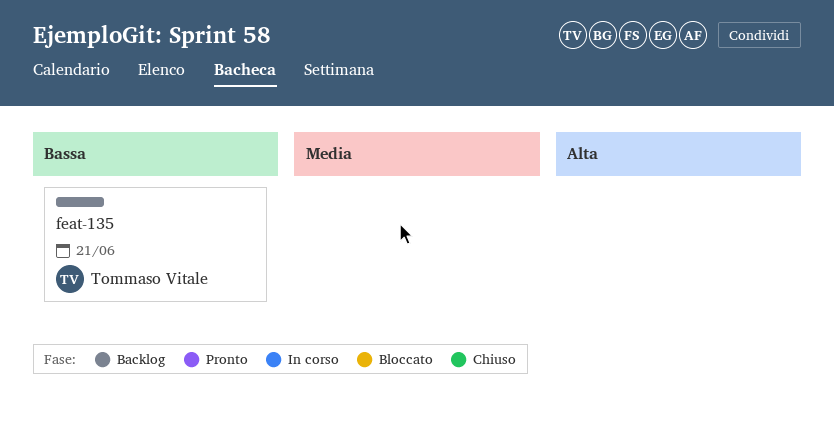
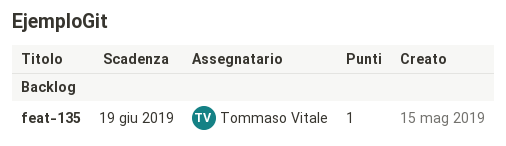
feat-135, due: Jun 21 -> Jun 19

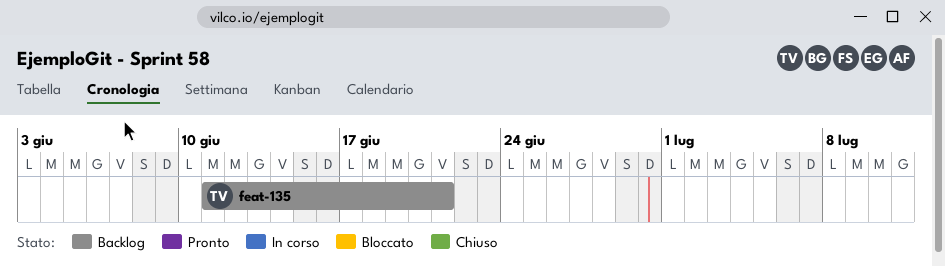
feat-135, due: Jun 19 -> Jun 21

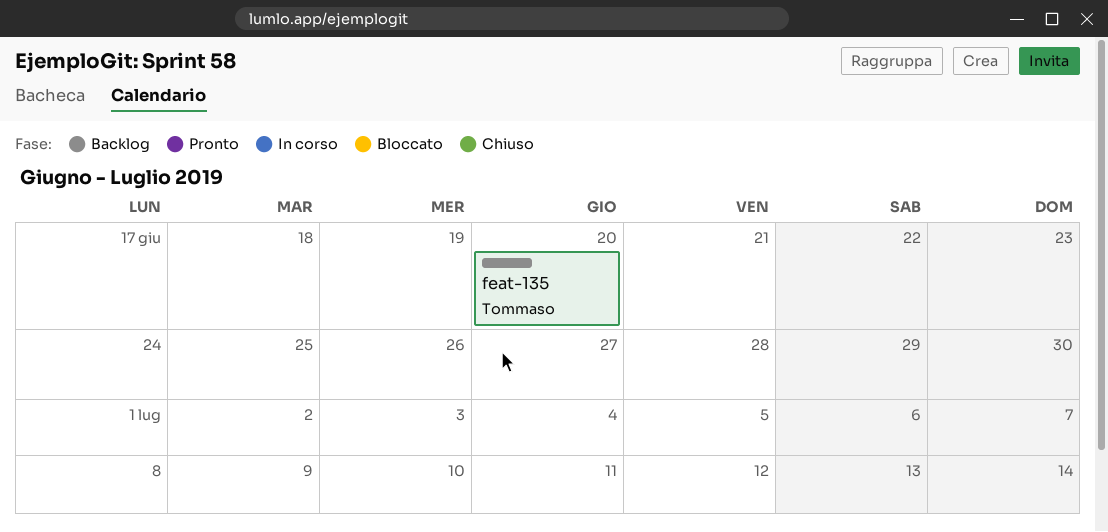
feat-135, due: Jun 21 -> Jun 20

